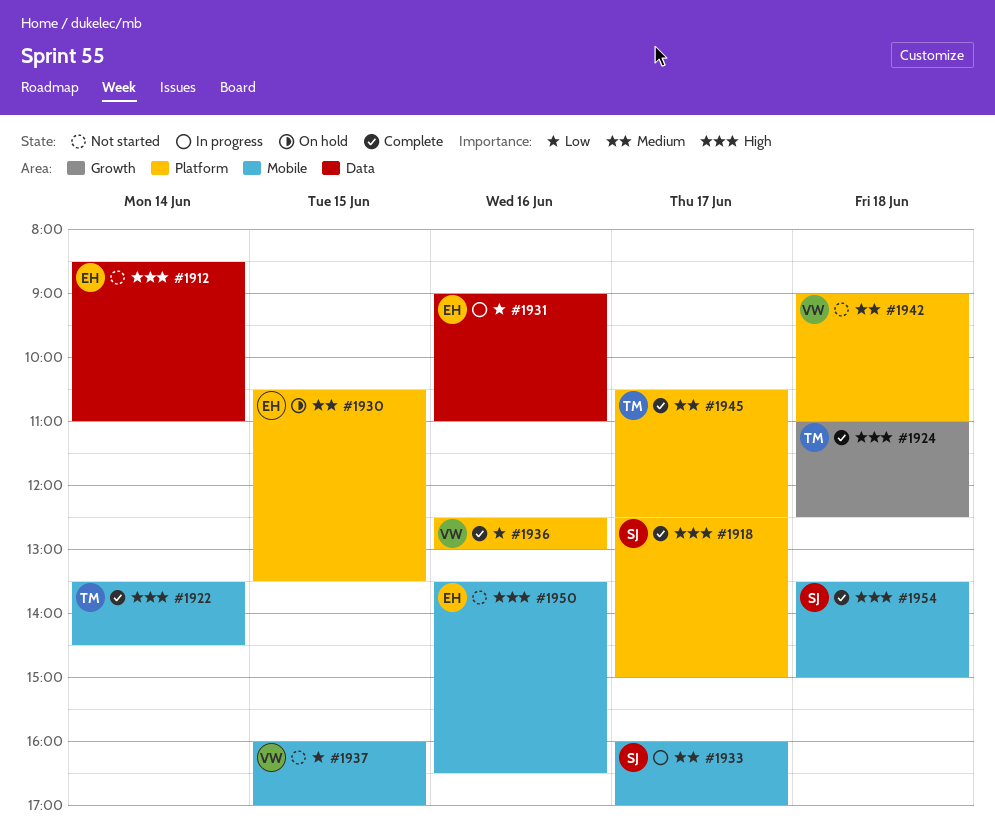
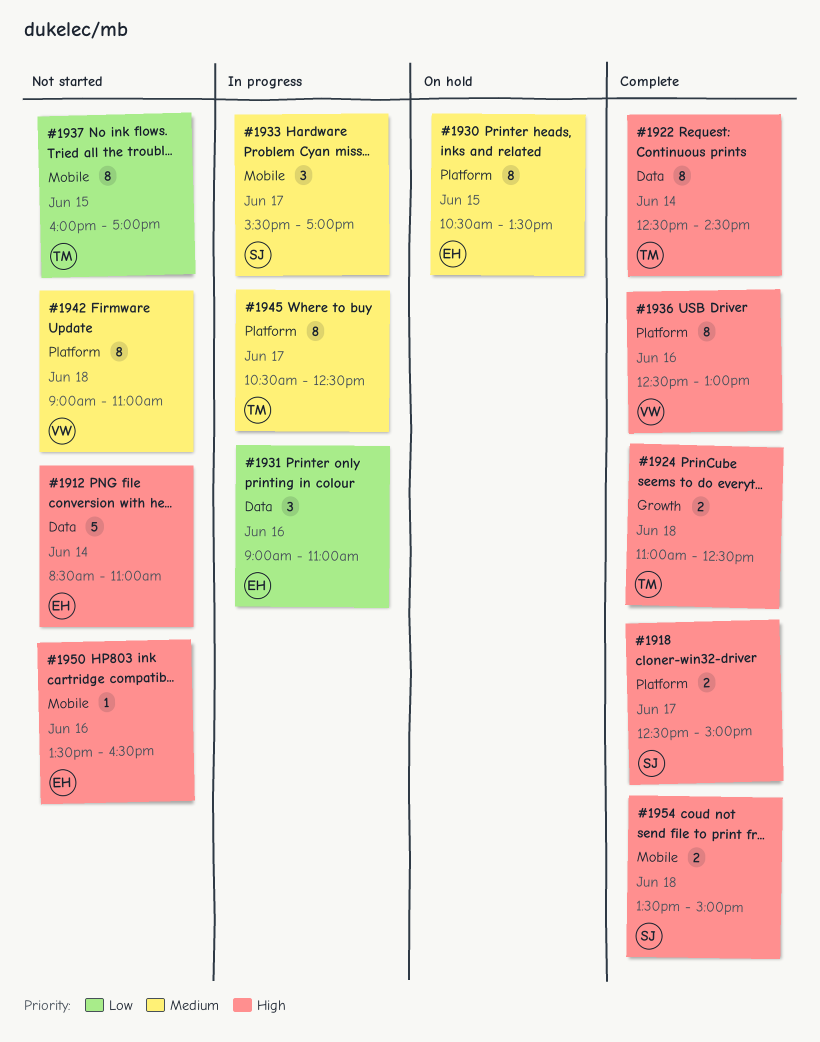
#1922, label: Mobile -> Data
#1922, begins: 13:30 -> 12:30
#1933, begins: 16:00 -> 15:30
#1936, priority: Low -> High
#1937, owner: VW -> TM
#1945, status: Complete -> In progress

